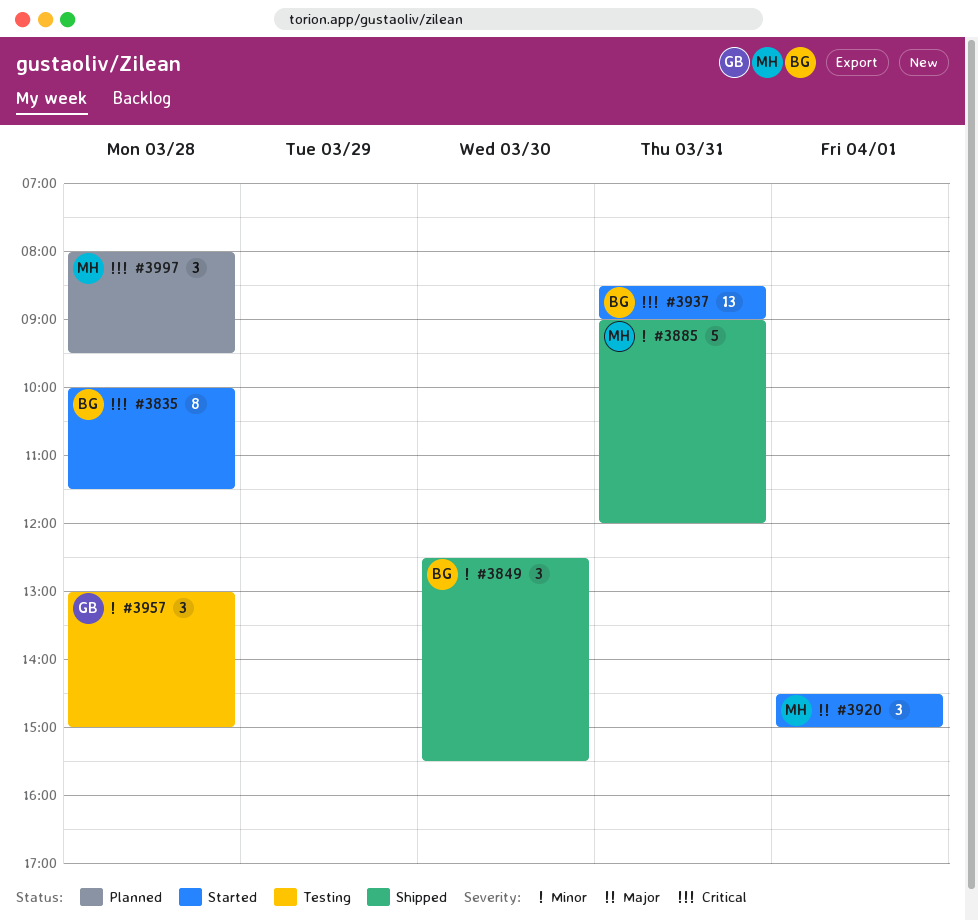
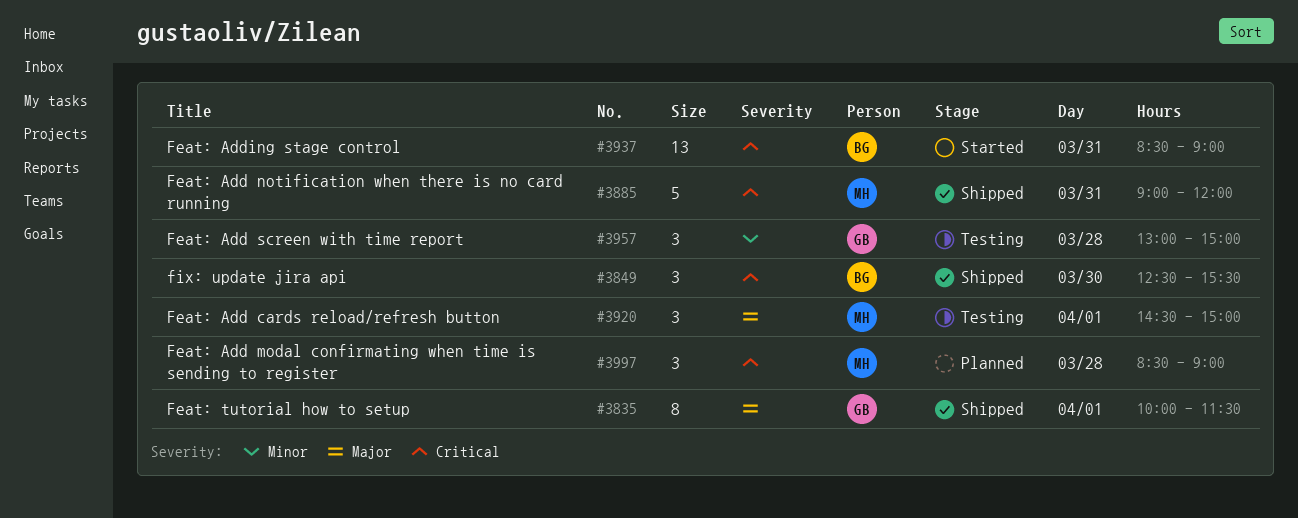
#3835, status: Started -> Shipped
#3835, owner: BG -> GB
#3835, priority: Critical -> Major
#3835, day: Mar 28 -> Apr 1
#3849, priority: Minor -> Critical
#3885, priority: Minor -> Critical
#3920, status: Started -> Testing
#3997, begins: 08:00 -> 08:30
#3997, ends: 09:30 -> 09:00

